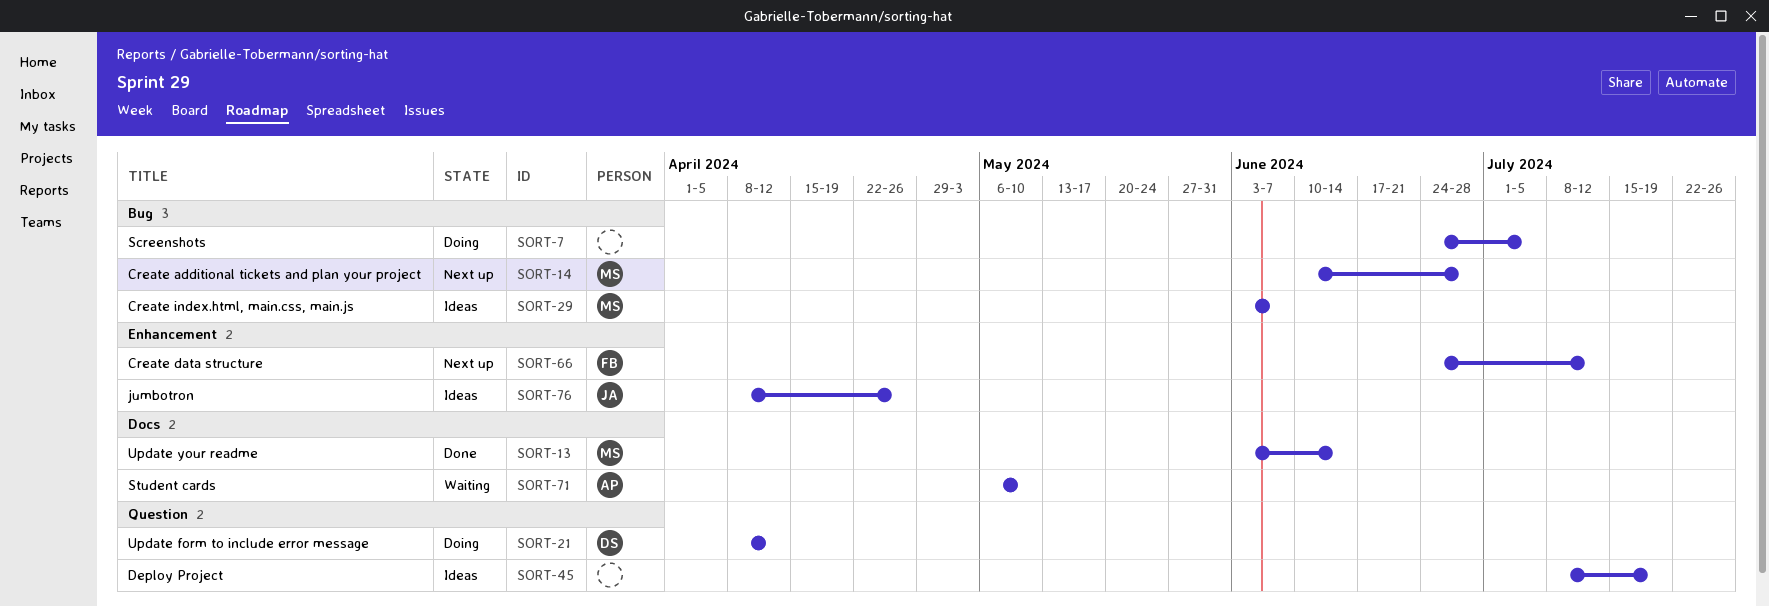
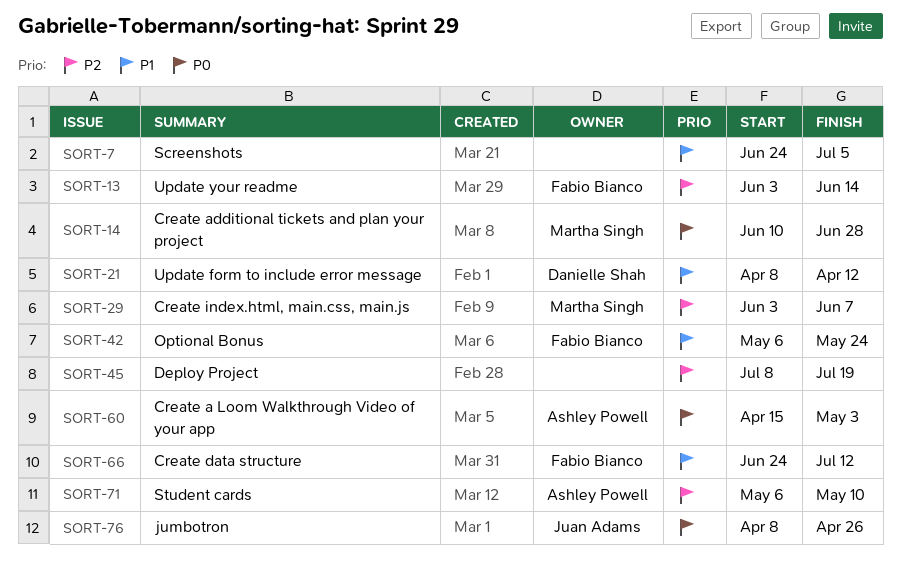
SORT-13, owner: Martha Singh -> Fabio Bianco
SORT-42: none -> present
SORT-60: none -> present

